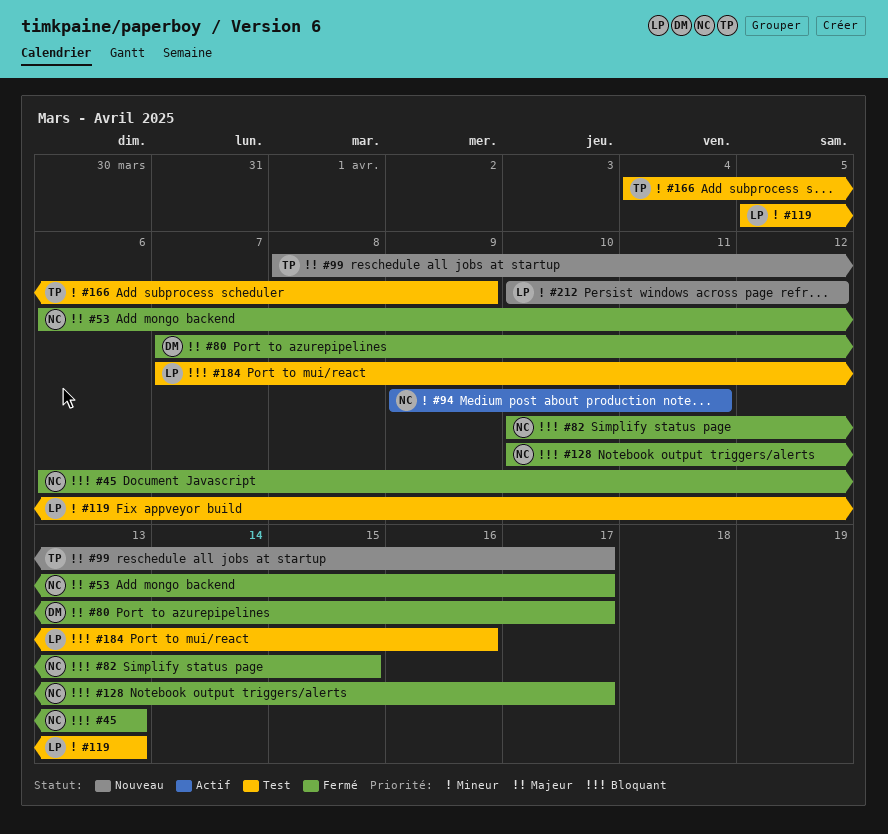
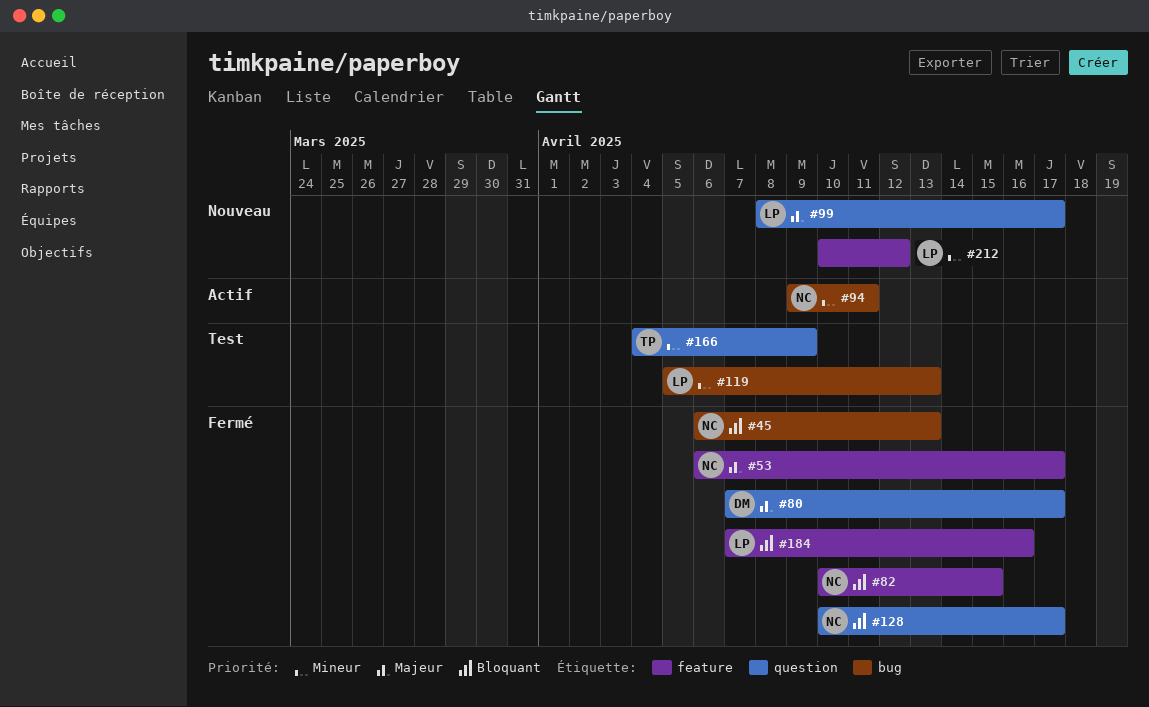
#99, owner: TP -> LP
#184, status: Test -> Fermé

